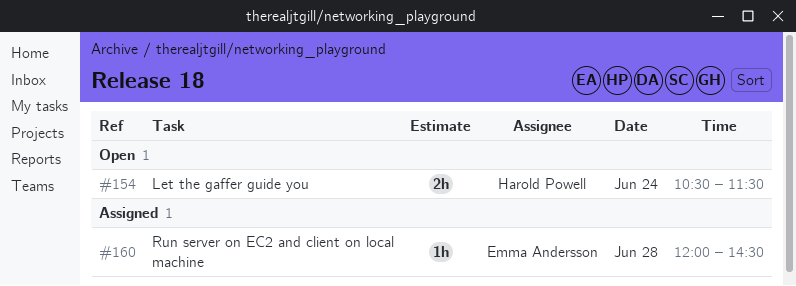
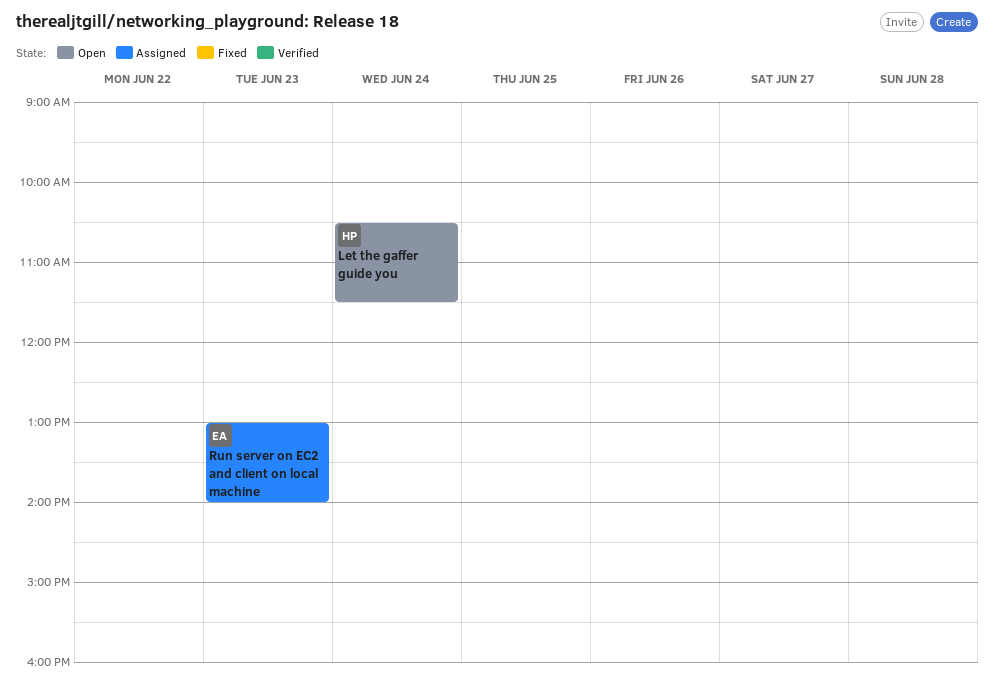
Run server on EC2 and client on local machine, day: Jun 28 -> Jun 23
Run server on EC2 and client on local machine, begins: 12:00 -> 13:00
Run server on EC2 and client on local machine, ends: 14:30 -> 14:00

